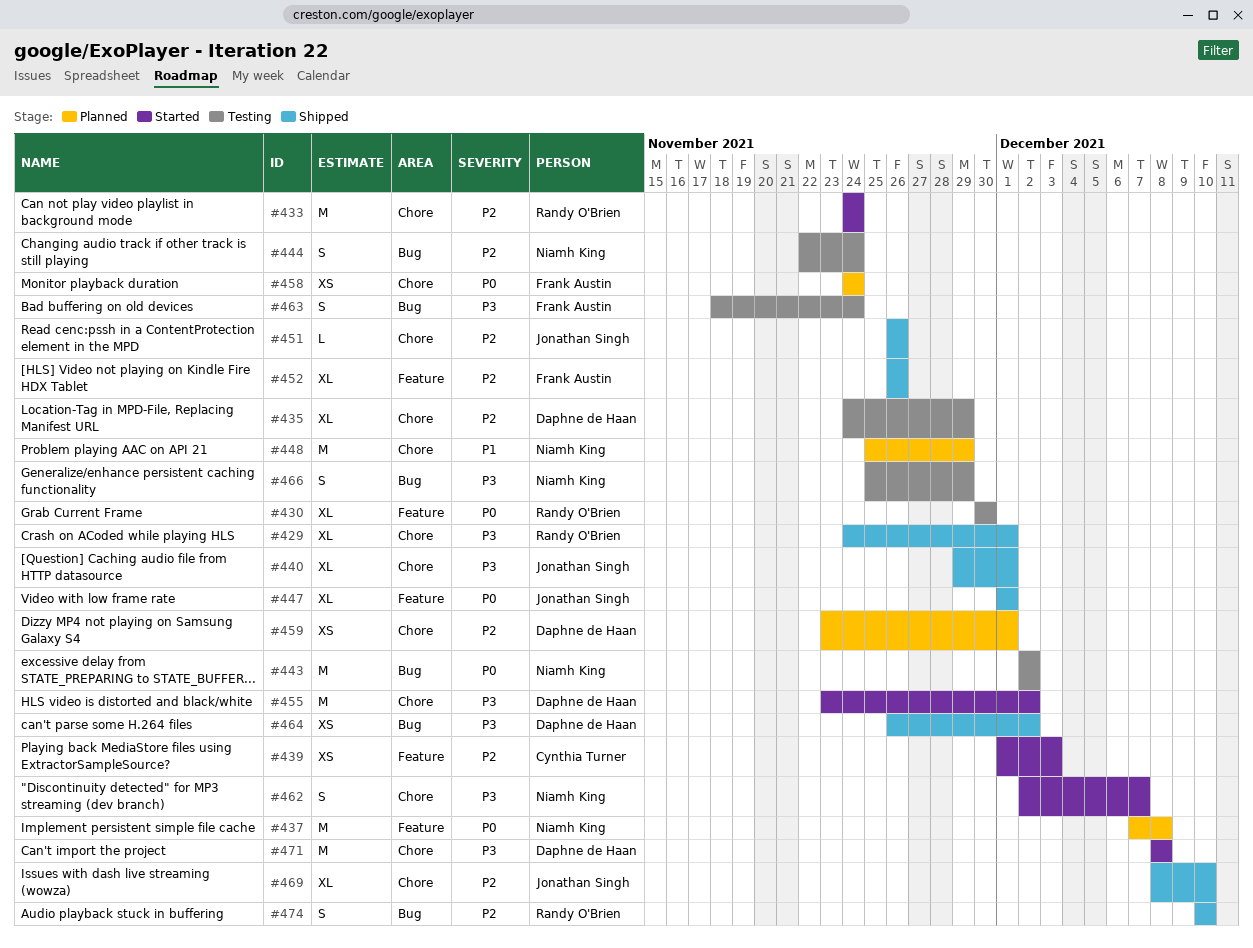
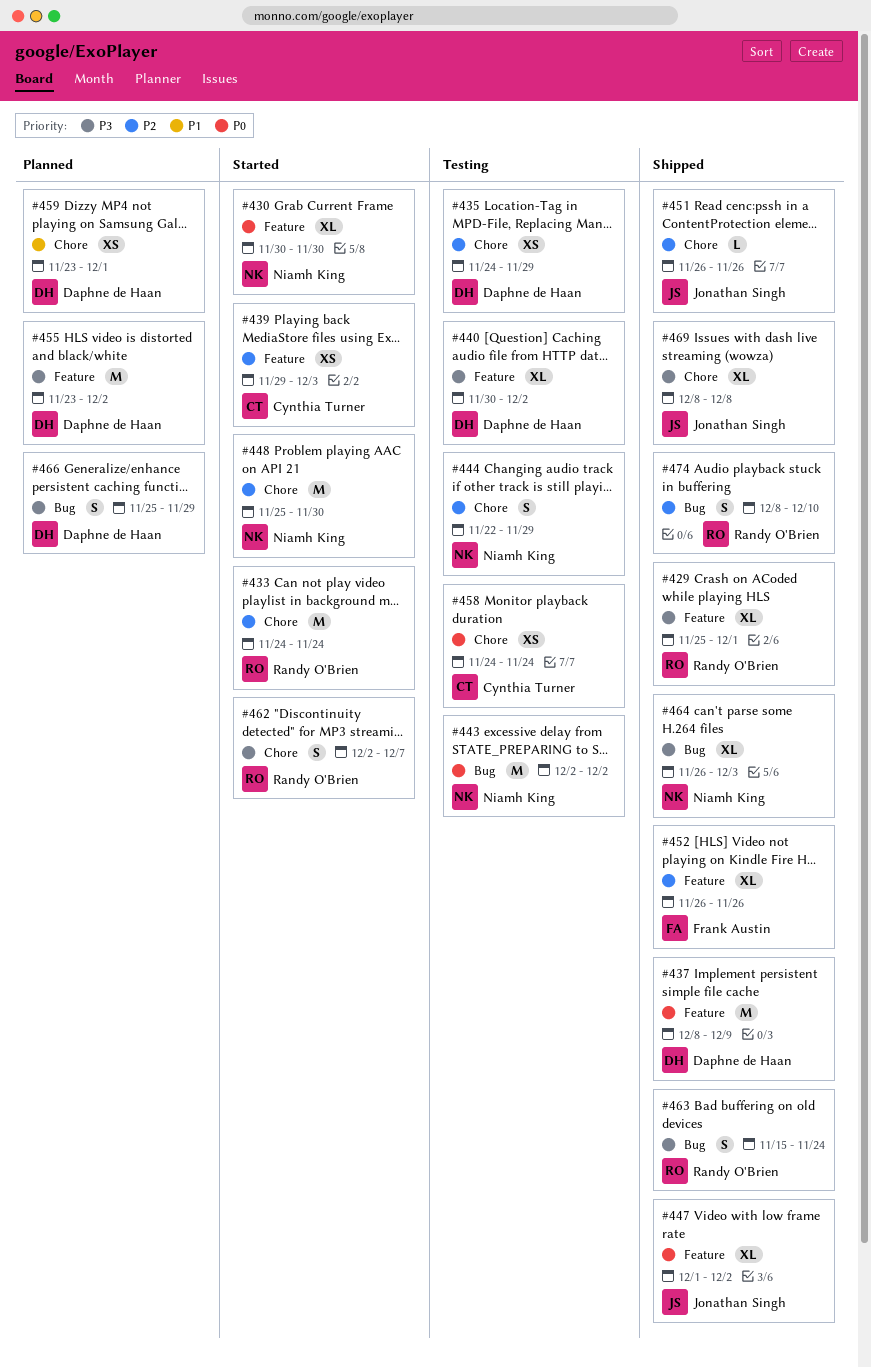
#429, label: Chore -> Feature
#429, start: Nov 24 -> Nov 25
#430, status: Testing -> Started
#430, owner: Randy O'Brien -> Niamh King
#435, estimate: XL -> XS
#437, status: Planned -> Shipped
#437, owner: Niamh King -> Daphne de Haan
#437, start: Dec 7 -> Dec 8
#437, due: Dec 8 -> Dec 9
#439, start: Dec 1 -> Nov 29
#440, status: Shipped -> Testing
#440, owner: Jonathan Singh -> Daphne de Haan
#440, label: Chore -> Feature
#440, start: Nov 29 -> Nov 30
#440, due: Dec 1 -> Dec 2
#444, label: Bug -> Chore
#444, due: Nov 24 -> Nov 29
#447, due: Dec 1 -> Dec 2
#448, status: Planned -> Started
#448, priority: P1 -> P2
#448, due: Nov 29 -> Nov 30
#455, status: Started -> Planned
#455, label: Chore -> Feature
#458, status: Planned -> Testing
#458, owner: Frank Austin -> Cynthia Turner
#459, priority: P2 -> P1
#462, owner: Niamh King -> Randy O'Brien
#463, status: Testing -> Shipped
#463, owner: Frank Austin -> Randy O'Brien
#463, start: Nov 18 -> Nov 15
#464, owner: Daphne de Haan -> Niamh King
#464, estimate: XS -> XL
#464, due: Dec 2 -> Dec 3
#466, status: Testing -> Planned
#466, owner: Niamh King -> Daphne de Haan
#469, priority: P2 -> P3
#469, due: Dec 10 -> Dec 8
#471: present -> none
#474, start: Dec 10 -> Dec 8

